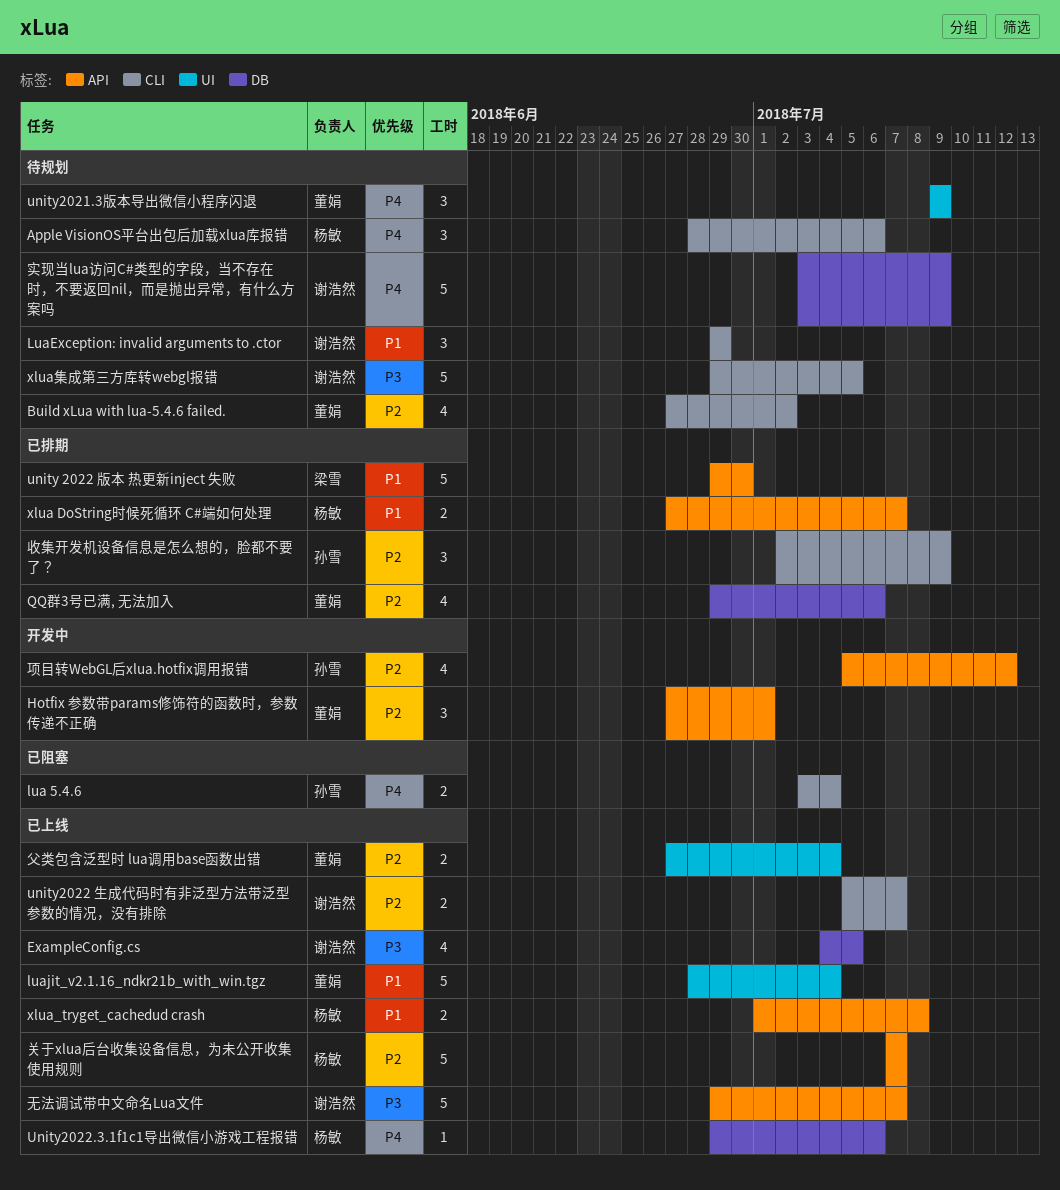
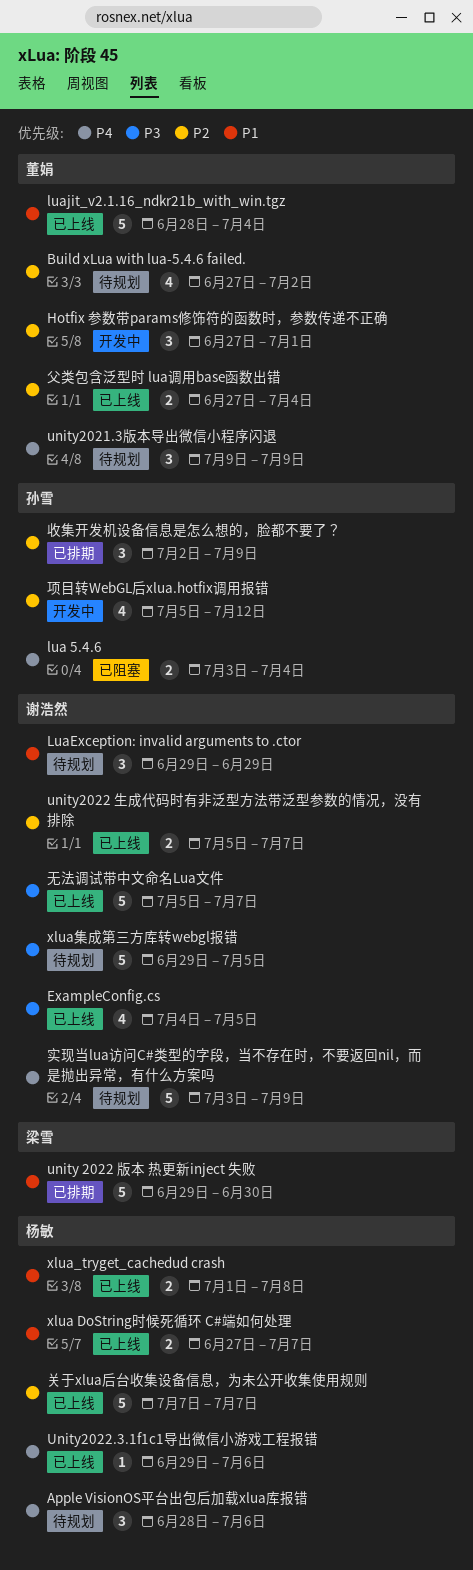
QQ群3号已满, 无法加入: present -> none
xlua DoString时候死循环 C#端如何处理, status: 已排期 -> 已上线
无法调试带中文命名Lua文件, start: Jun 29 -> Jul 5

